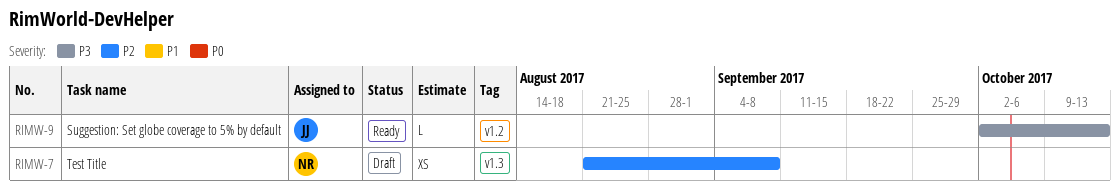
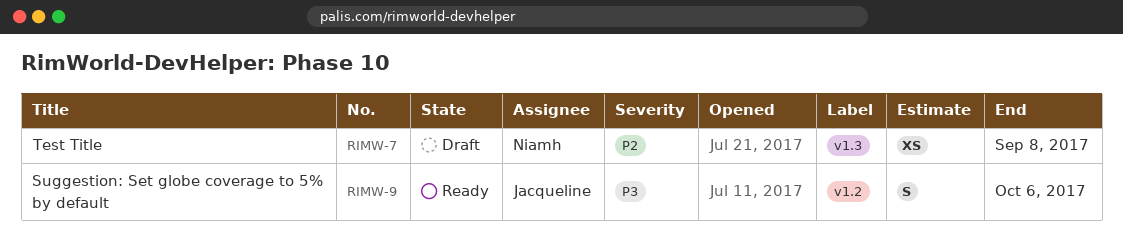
RIMW-9, estimate: L -> S
RIMW-9, due: Oct 13 -> Oct 6

